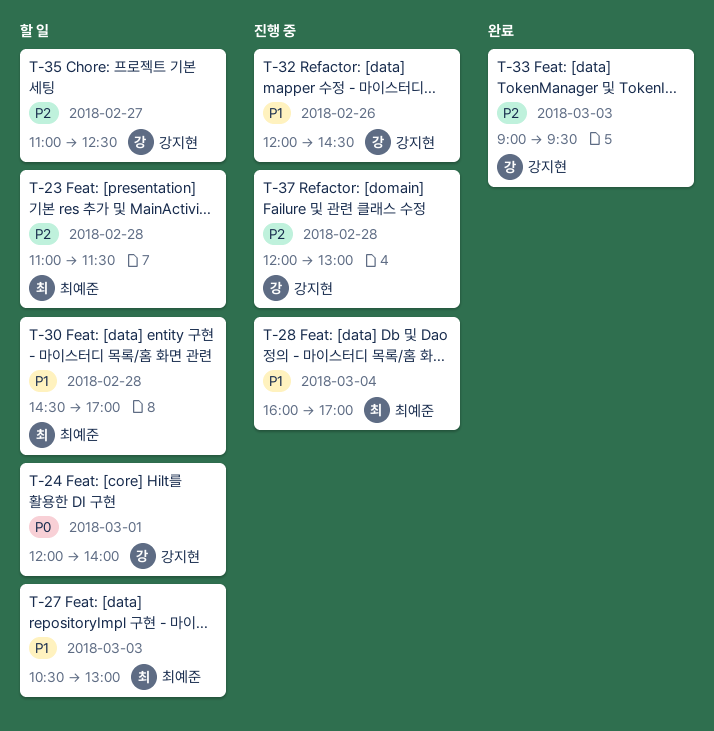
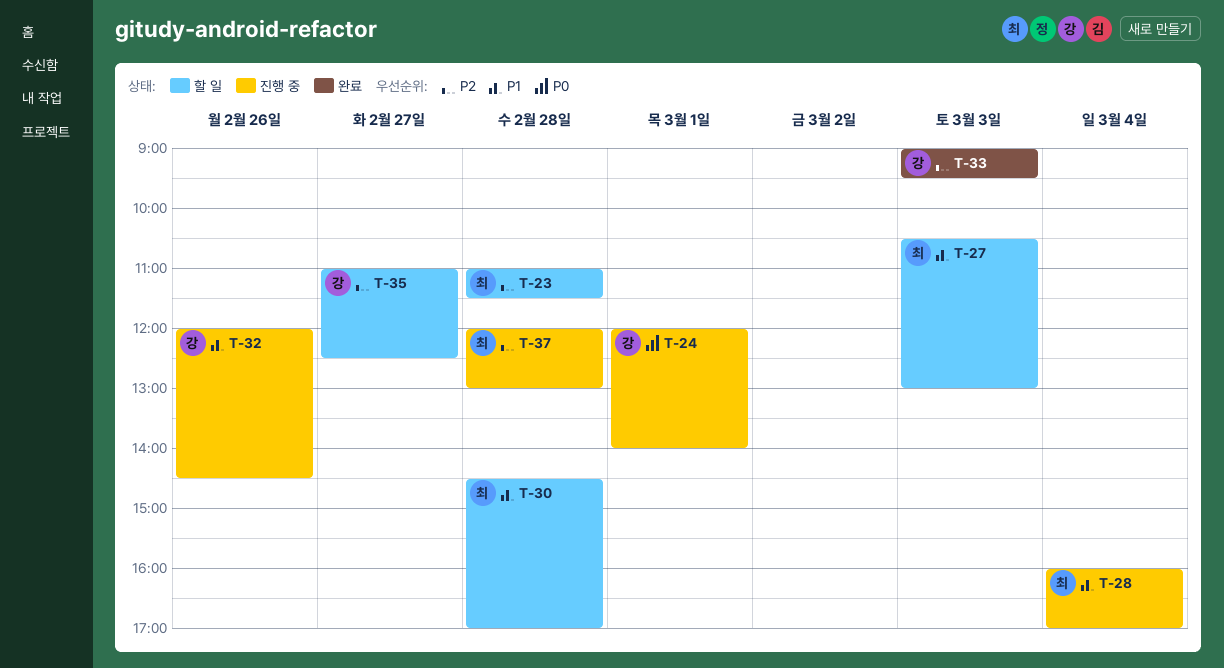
T-24, status: 할 일 -> 진행 중
T-37, owner: 강지현 -> 최예준

